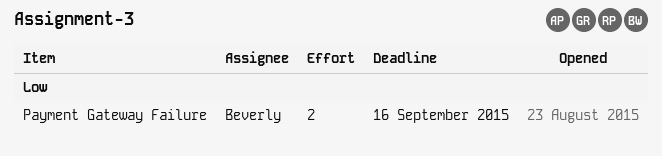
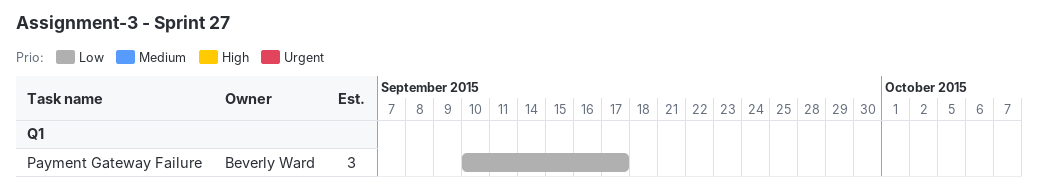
Payment Gateway Failure, estimate: 2 -> 3
Payment Gateway Failure, due: Sep 16 -> Sep 17

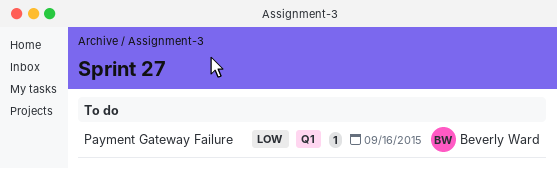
Payment Gateway Failure, estimate: 3 -> 1
Payment Gateway Failure, due: Sep 17 -> Sep 16

